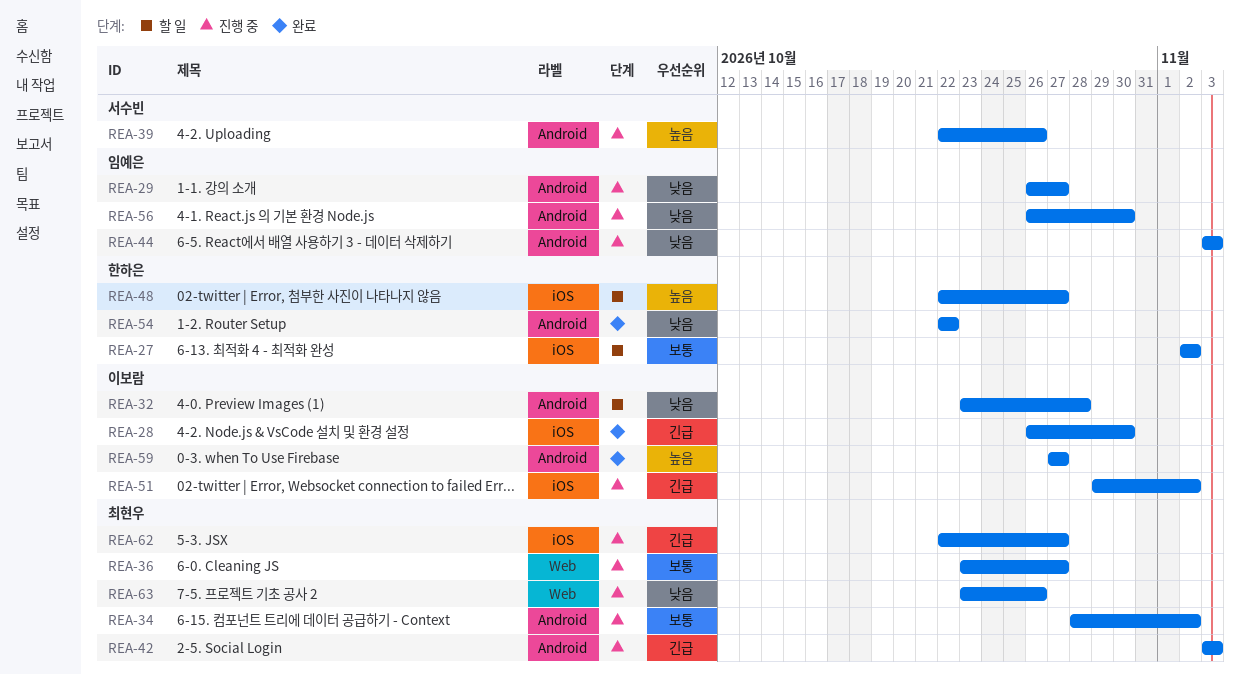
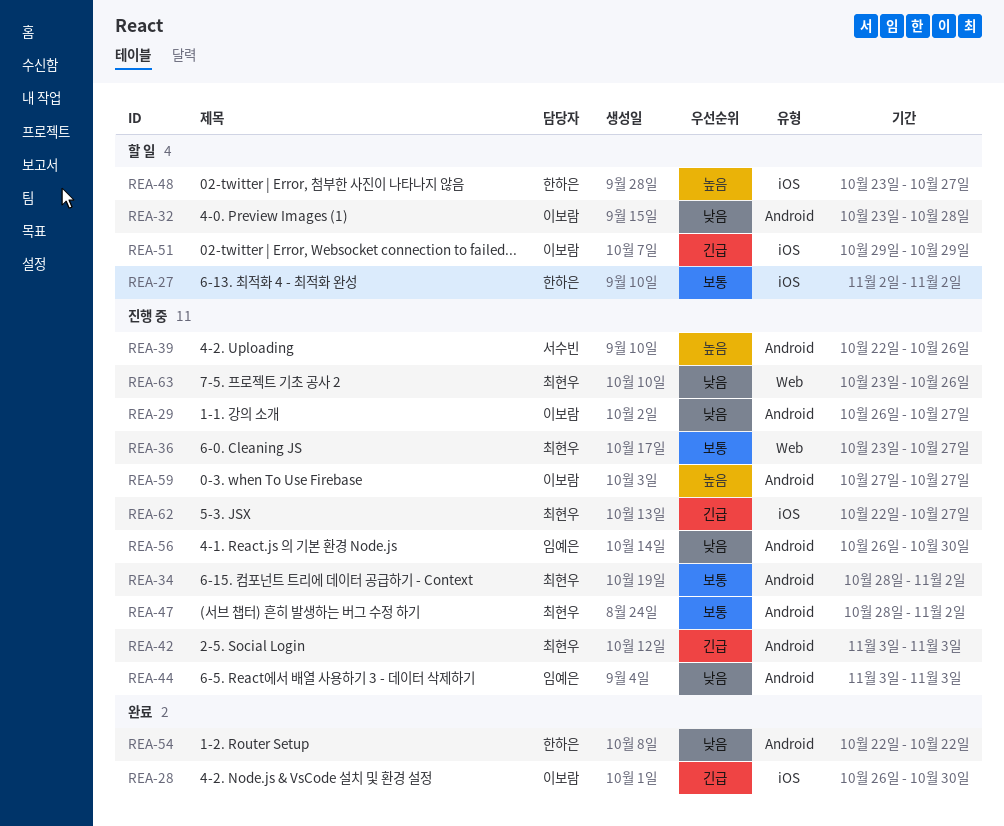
REA-29, owner: 임예은 -> 이보람
REA-47: none -> present
REA-48, start: Oct 22 -> Oct 23
REA-51, status: 진행 중 -> 할 일
REA-51, due: Nov 2 -> Oct 29
REA-59, status: 완료 -> 진행 중

